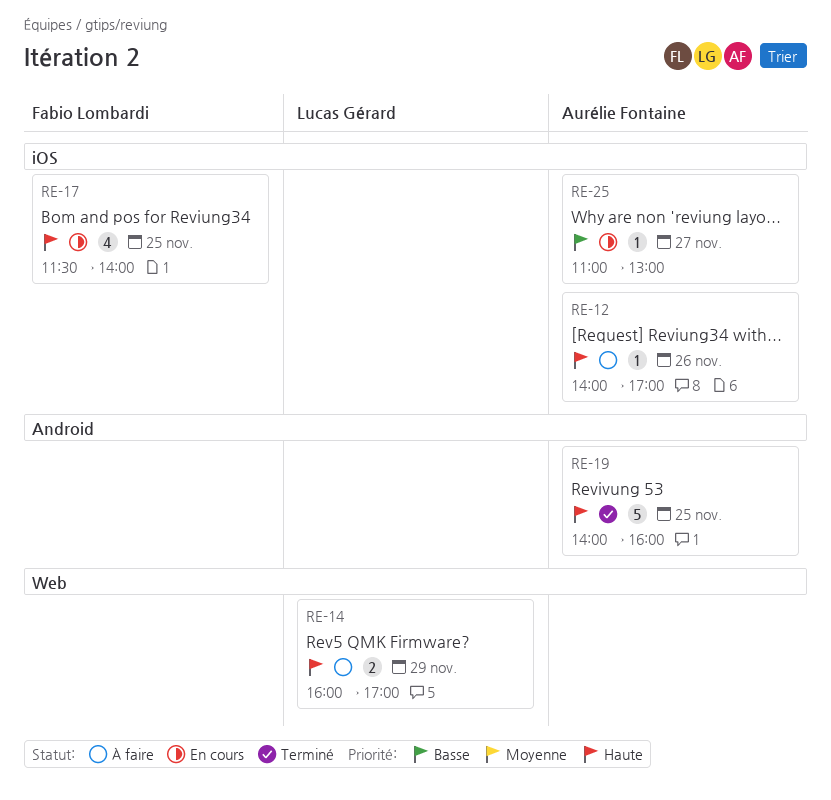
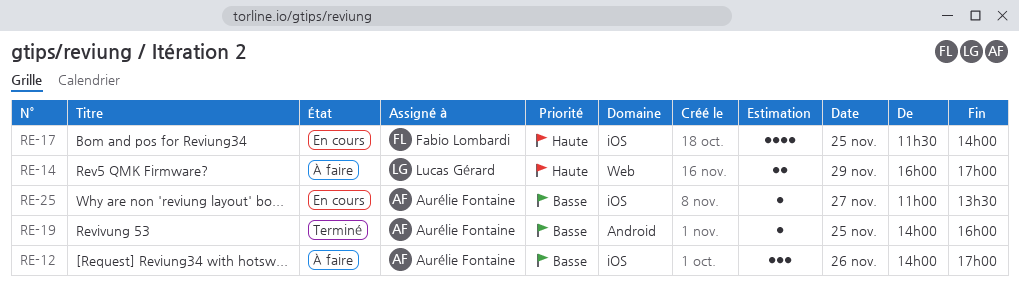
RE-12, priority: Haute -> Basse
RE-12, estimate: 1 -> 3
RE-19, priority: Haute -> Basse
RE-19, estimate: 5 -> 1
RE-25, ends: 13:00 -> 13:30

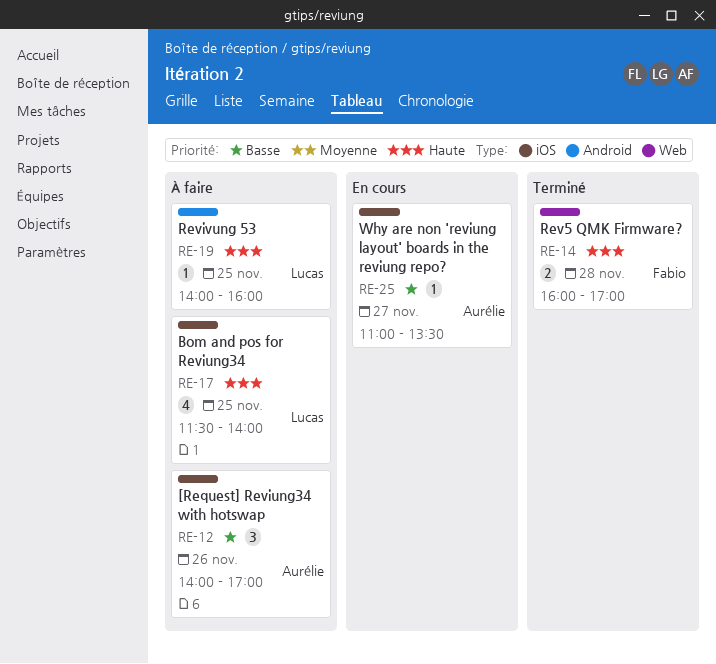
RE-14, status: À faire -> Terminé
RE-14, owner: Lucas Gérard -> Fabio Lombardi
RE-14, day: Nov 29 -> Nov 28
RE-17, status: En cours -> À faire
RE-17, owner: Fabio Lombardi -> Lucas Gérard
RE-19, status: Terminé -> À faire
RE-19, owner: Aurélie Fontaine -> Lucas Gérard
RE-19, priority: Basse -> Haute

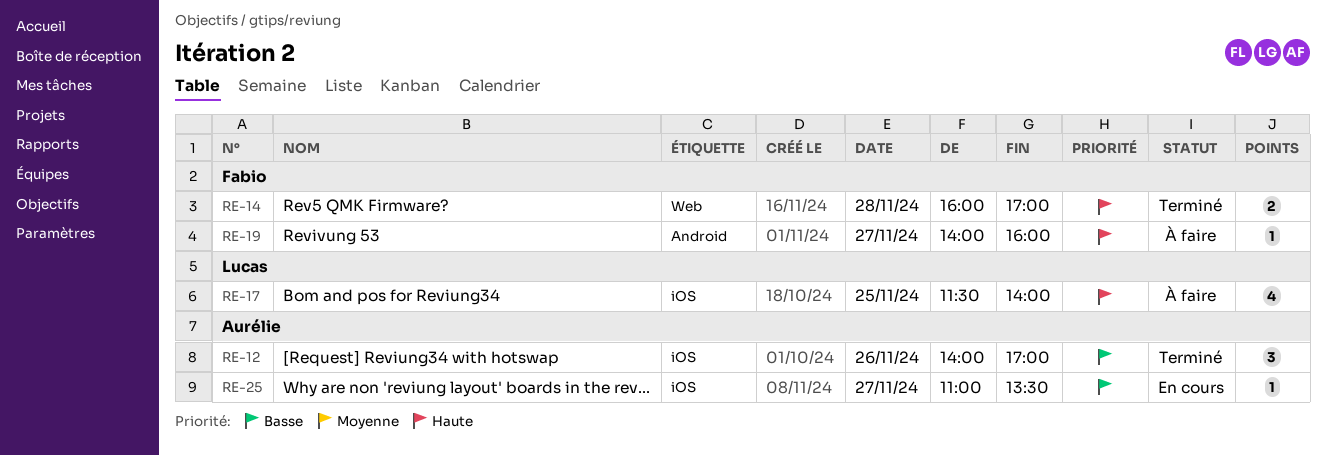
RE-12, status: À faire -> Terminé
RE-19, owner: Lucas -> Fabio
RE-19, day: Nov 25 -> Nov 27

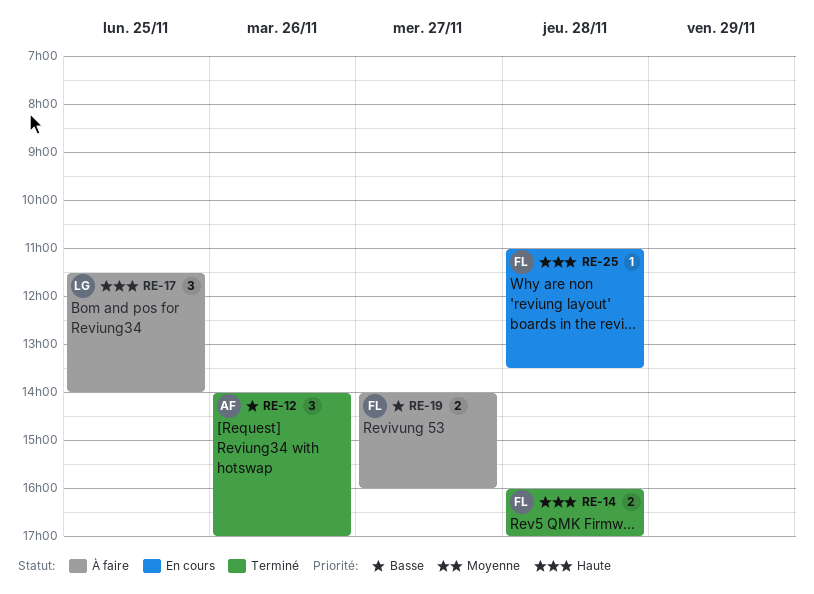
RE-17, estimate: 4 -> 3
RE-19, priority: Haute -> Basse
RE-19, estimate: 1 -> 2
RE-25, owner: Aurélie -> Fabio
RE-25, priority: Basse -> Haute
RE-25, day: Nov 27 -> Nov 28

